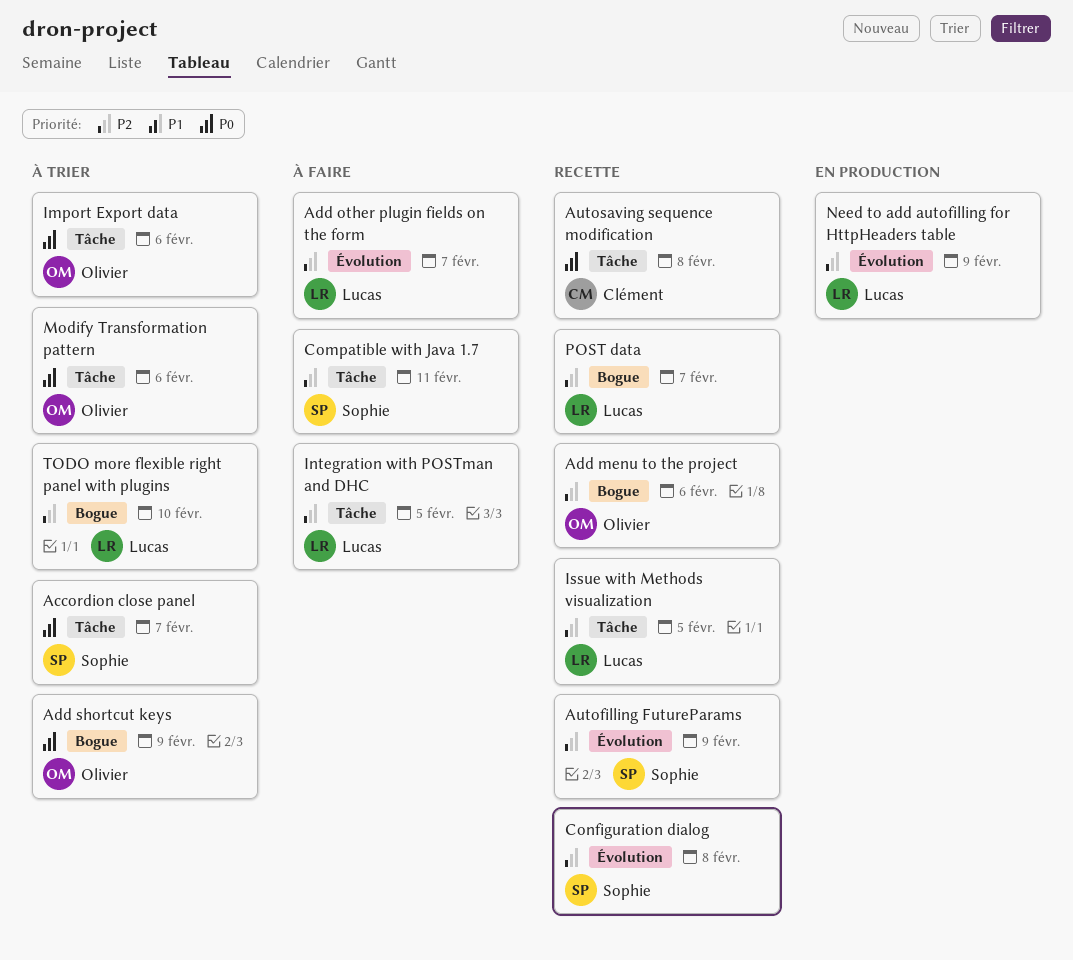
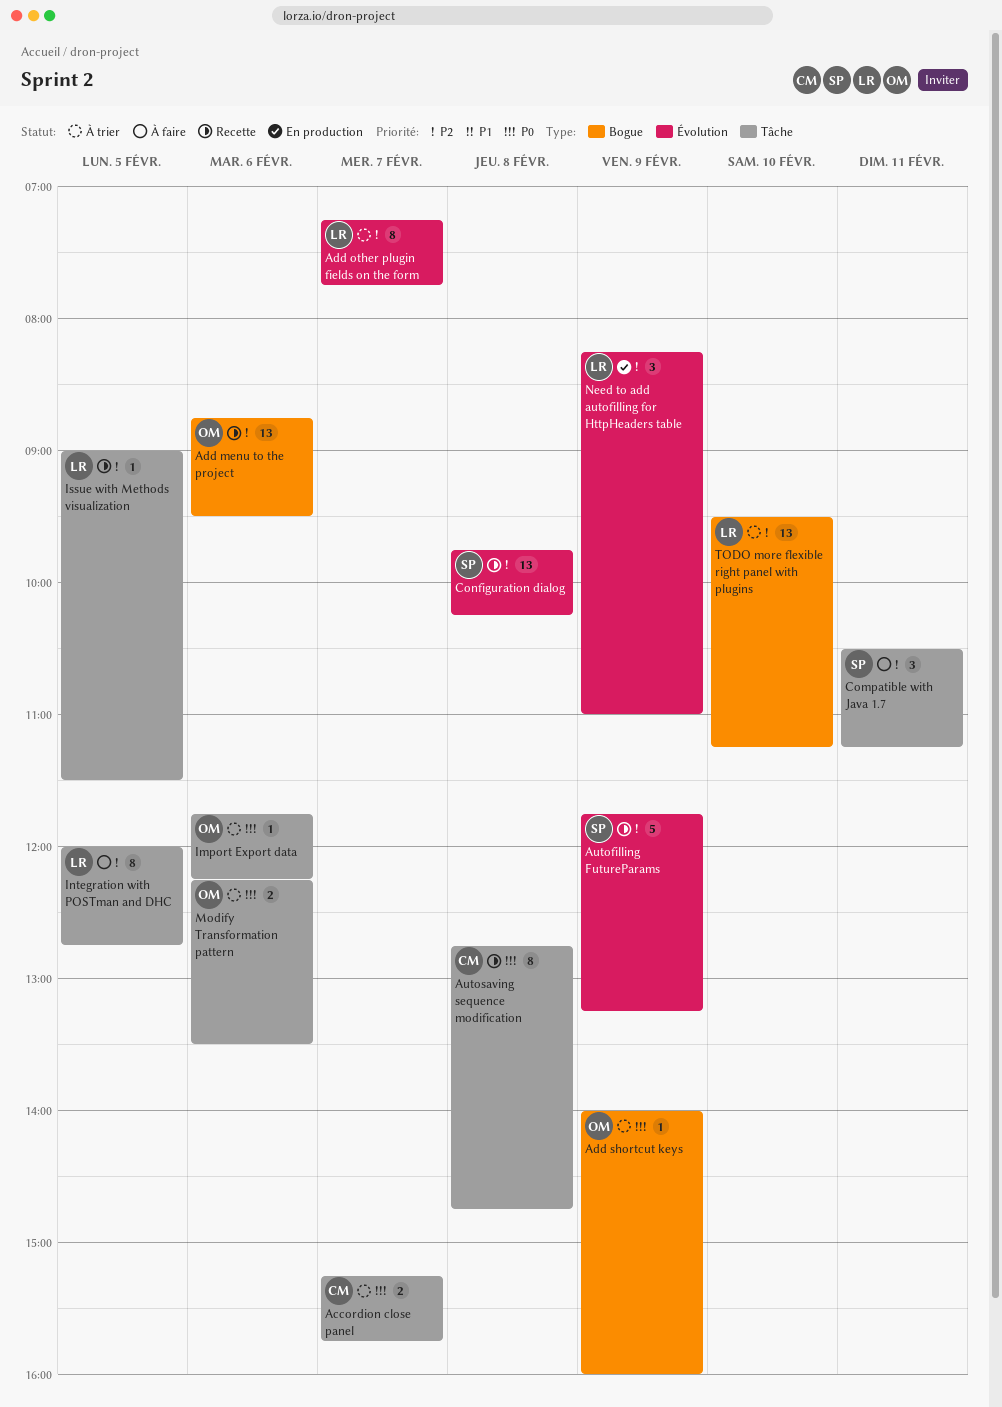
Accordion close panel, owner: Sophie -> Clément
Add other plugin fields on the form, status: À faire -> À trier
POST data: present -> none

